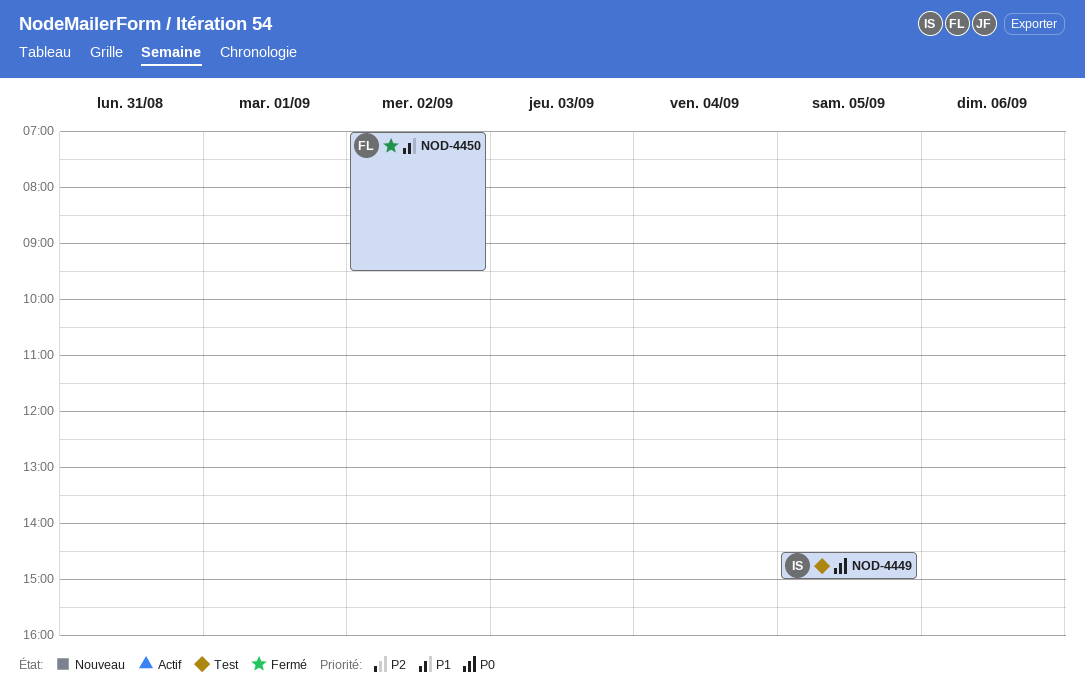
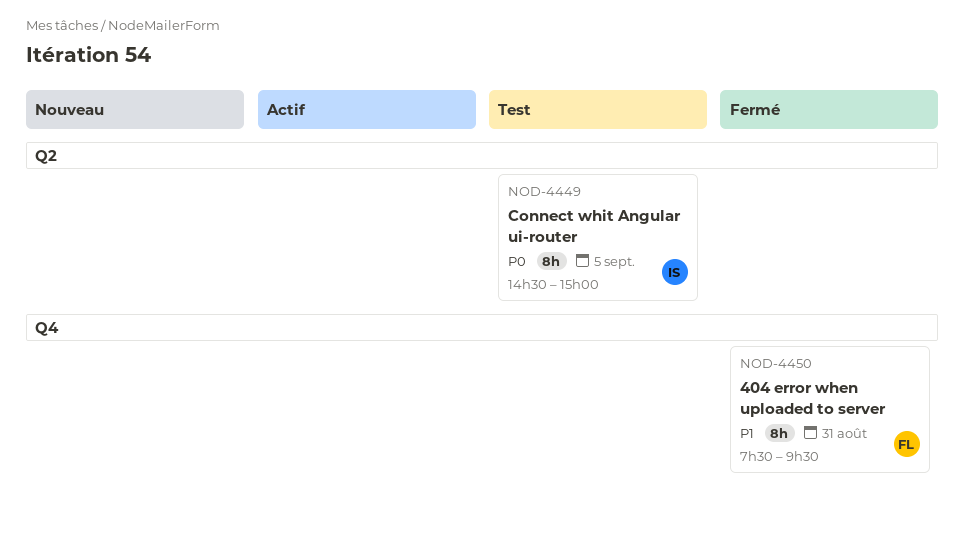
NOD-4450, day: Sep 2 -> Aug 31
NOD-4450, begins: 07:00 -> 07:30

